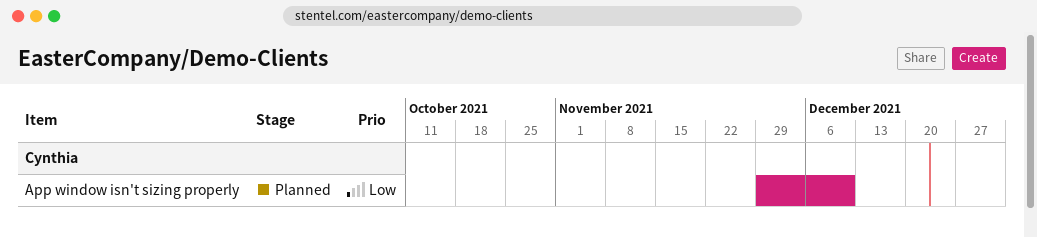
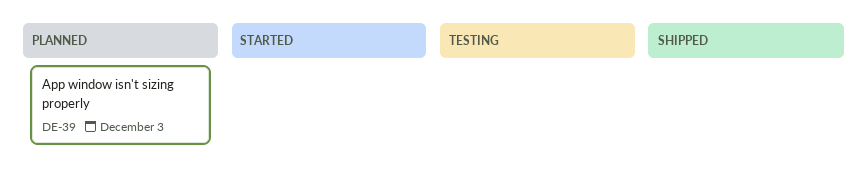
App window isn't sizing properly, due: Dec 10 -> Dec 3

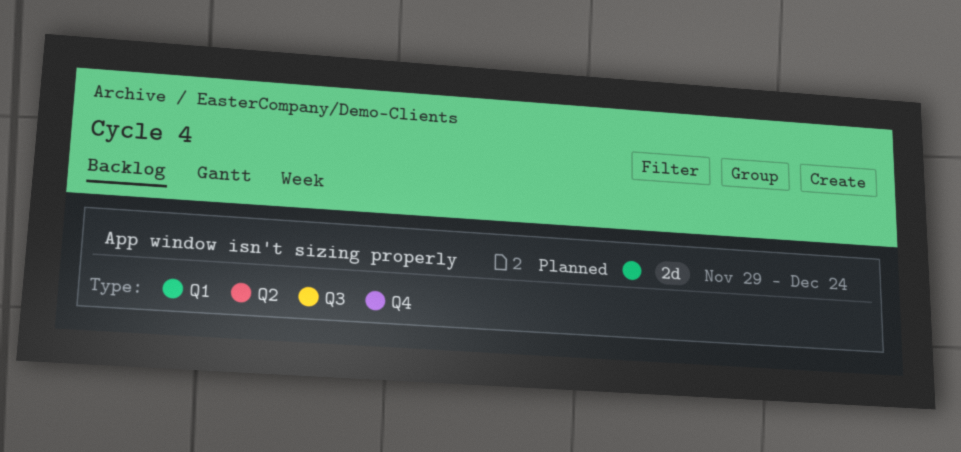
App window isn't sizing properly, due: Dec 3 -> Dec 24

